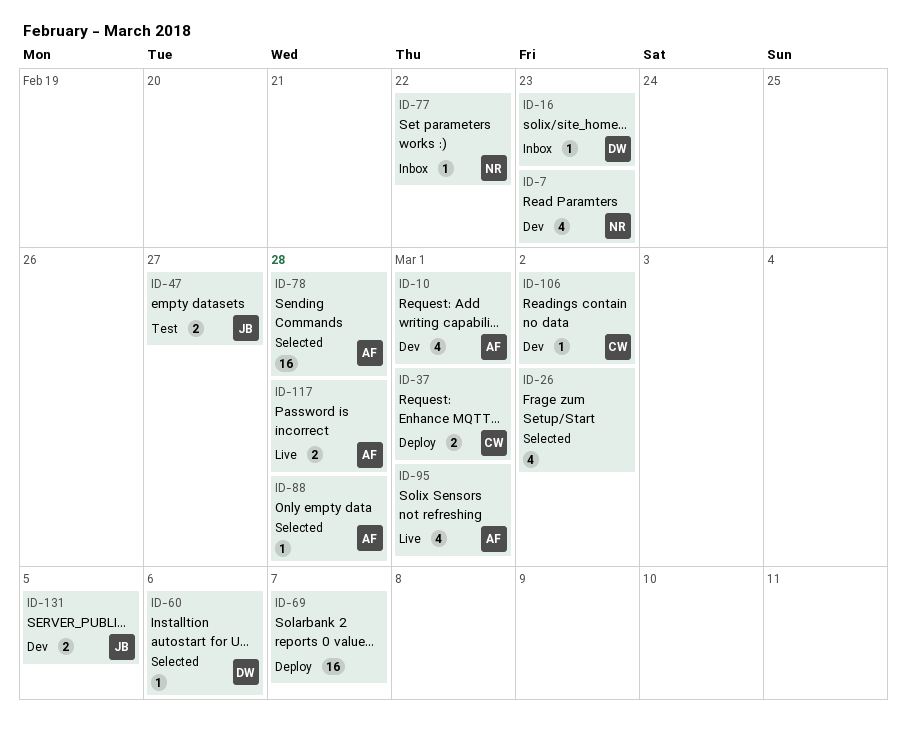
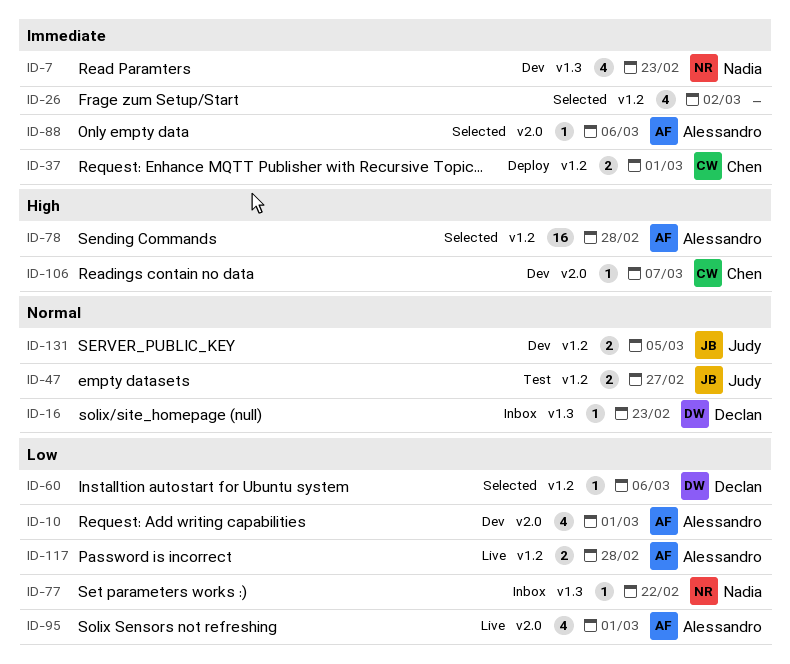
ID-69: present -> none
ID-88, due: Feb 28 -> Mar 6
ID-106, due: Mar 2 -> Mar 7

